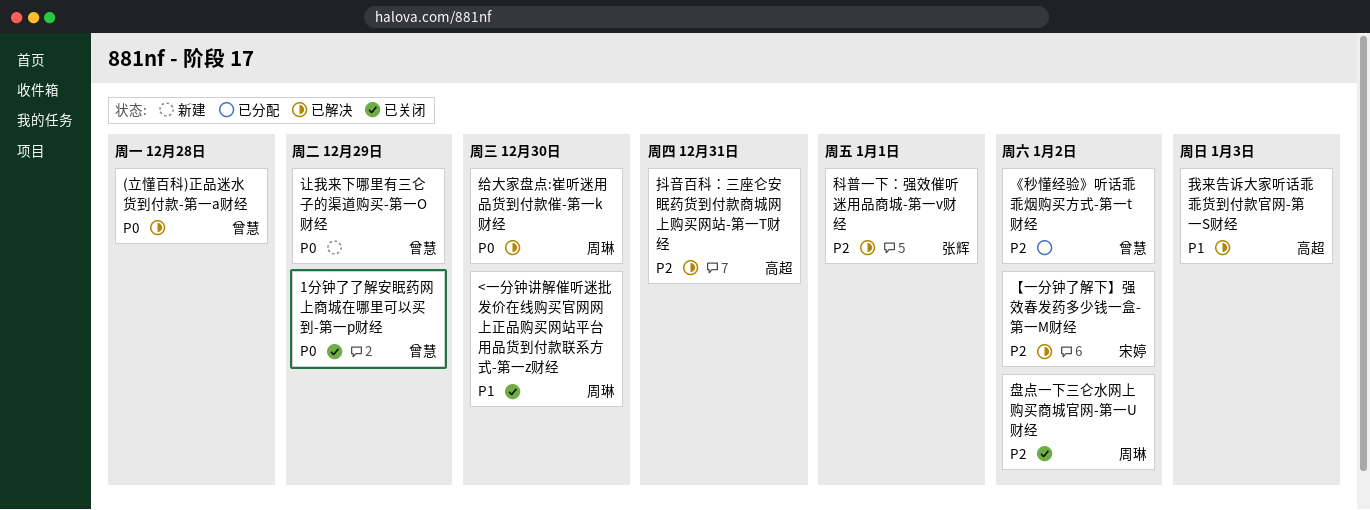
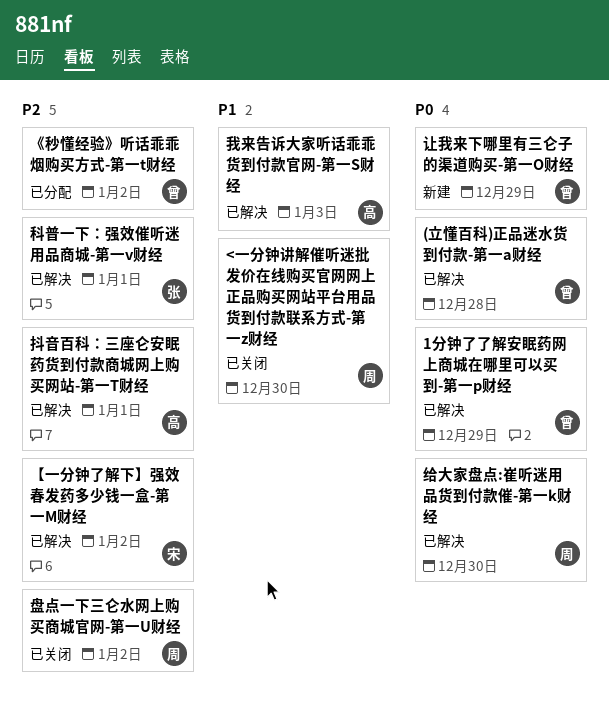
1分钟了了解安眠药网上商城在哪里可以买到-第一p财经, status: 已关闭 -> 已解决
抖音百科：三座仑安眠药货到付款商城网上购买网站-第一T财经, due: Dec 31 -> Jan 1

